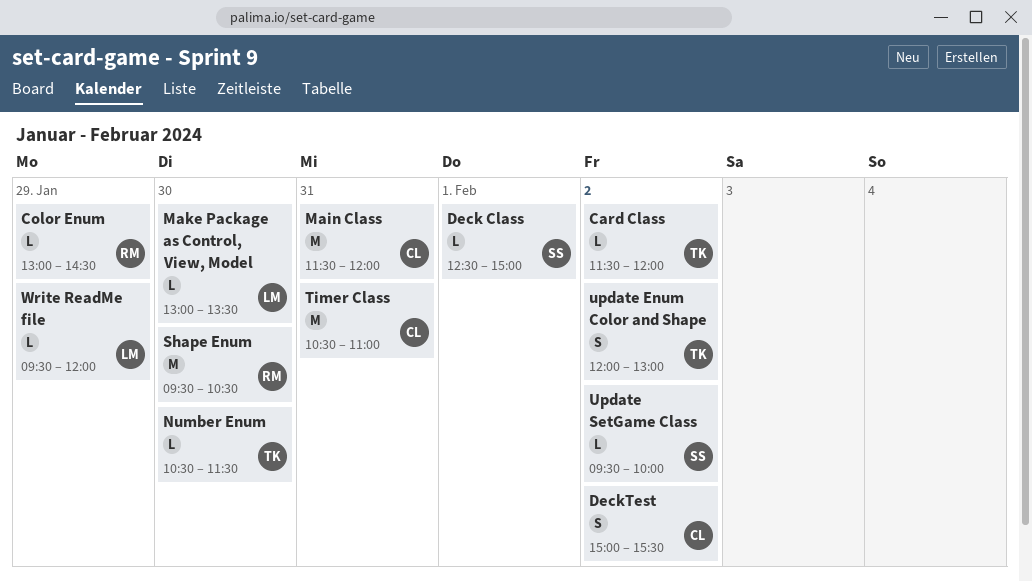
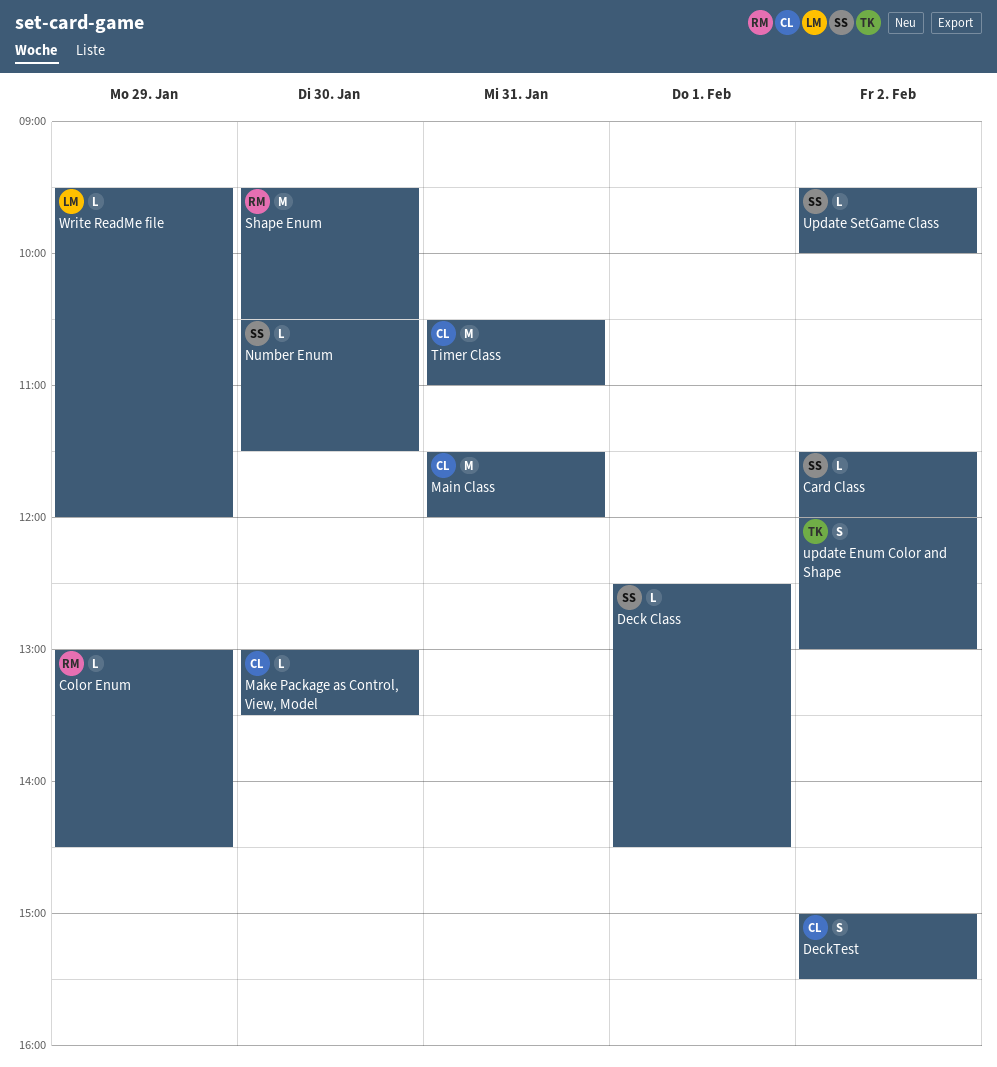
Card Class, owner: TK -> SS
Deck Class, ends: 15:00 -> 14:30
Make Package as Control, View, Model, owner: LM -> CL
Number Enum, owner: TK -> SS

